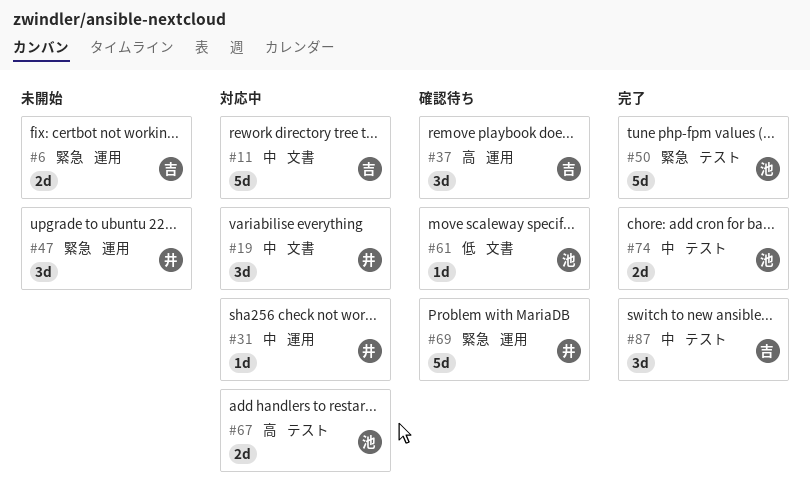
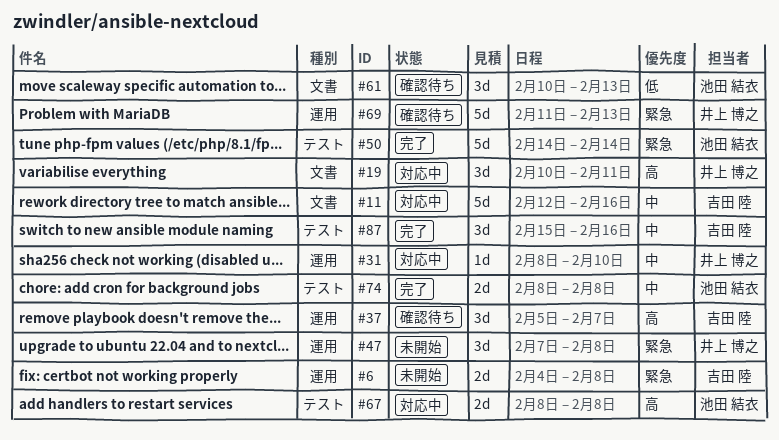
#19, priority: 中 -> 高
#61, estimate: 1d -> 3d

